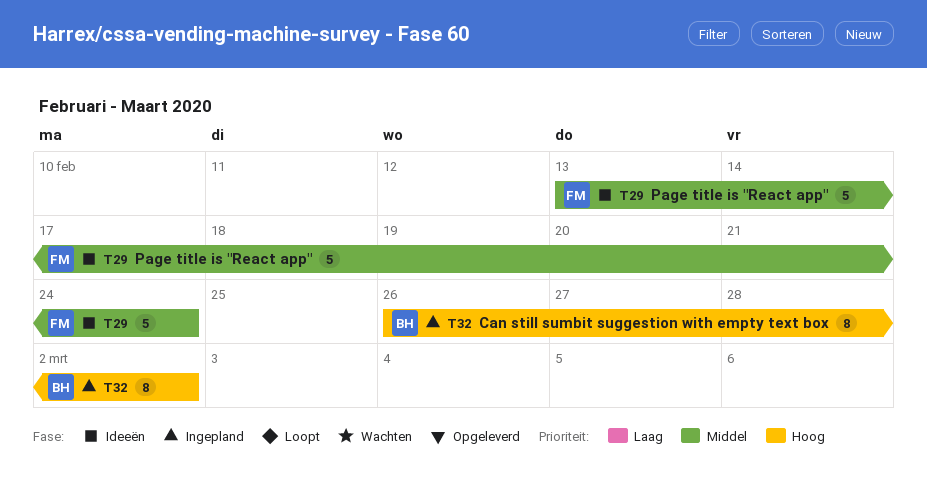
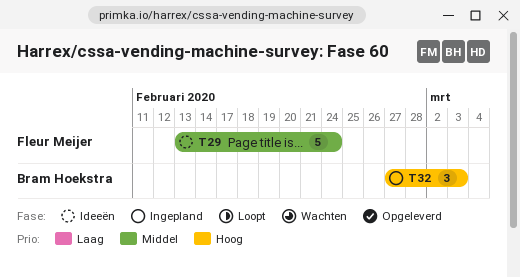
T32, estimate: 8 -> 3
T32, start: Feb 26 -> Feb 27
T32, due: Mar 2 -> Mar 3

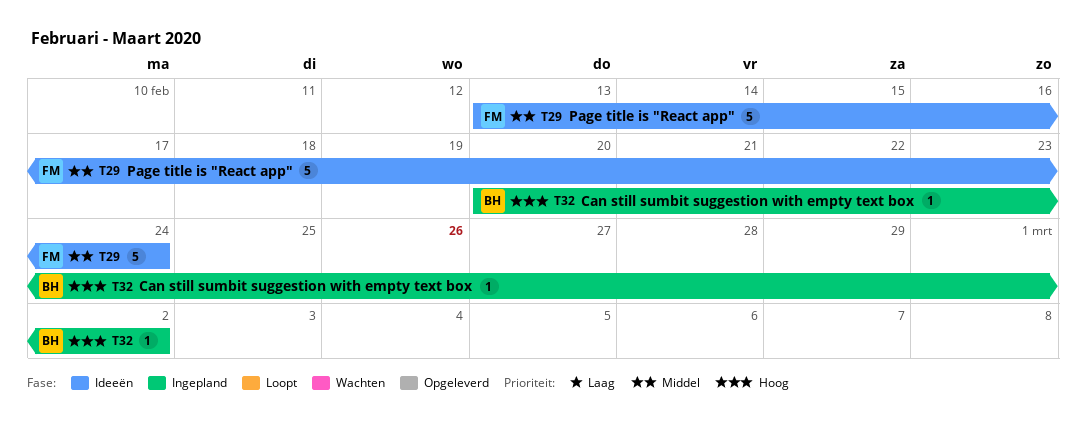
T32, estimate: 3 -> 1
T32, start: Feb 27 -> Feb 20
T32, due: Mar 3 -> Mar 2

